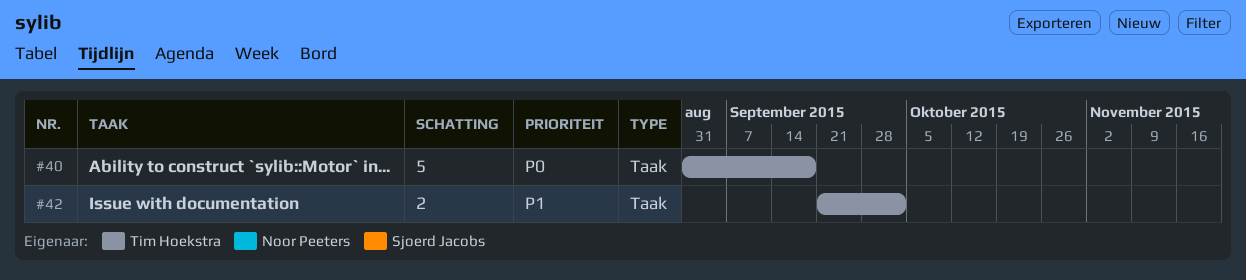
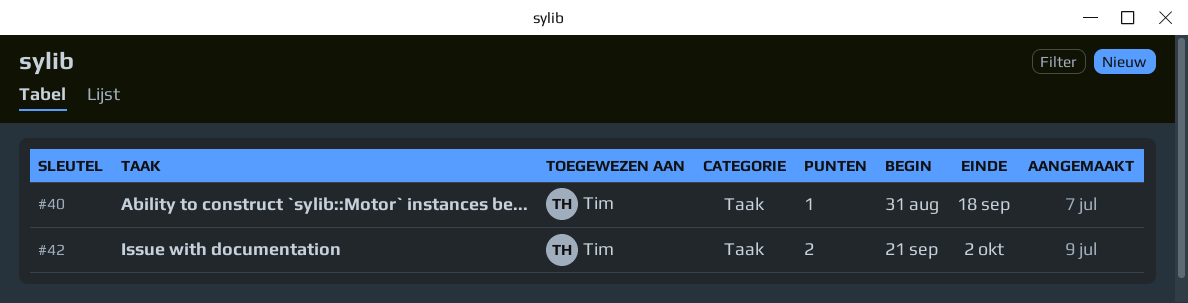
#40, estimate: 5 -> 1

